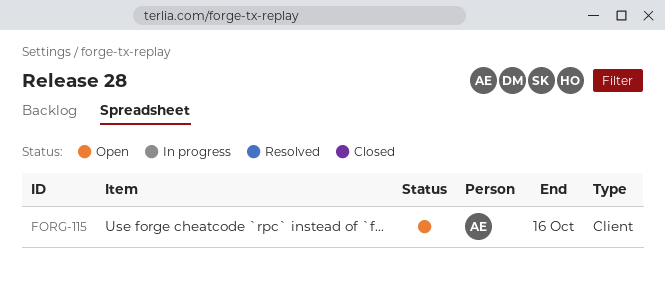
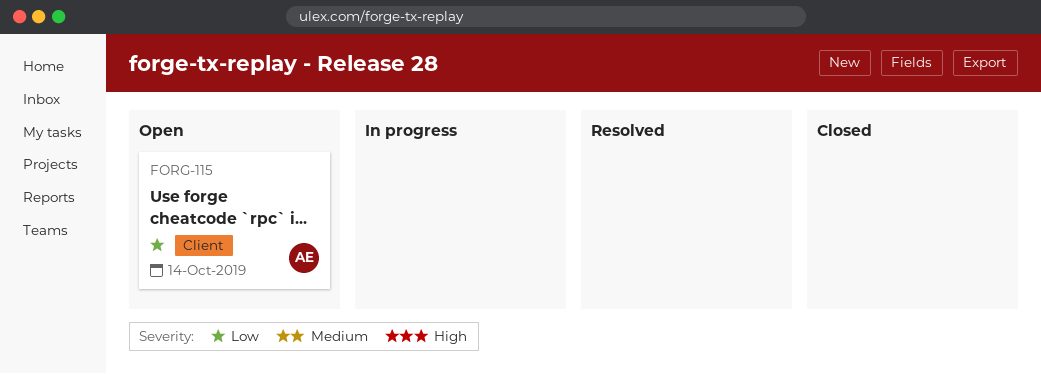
FORG-115, due: Oct 16 -> Oct 14

